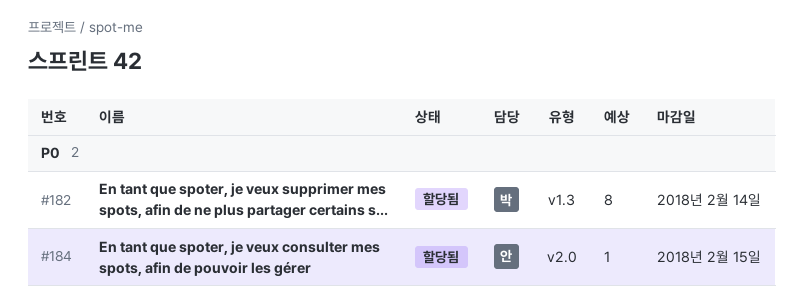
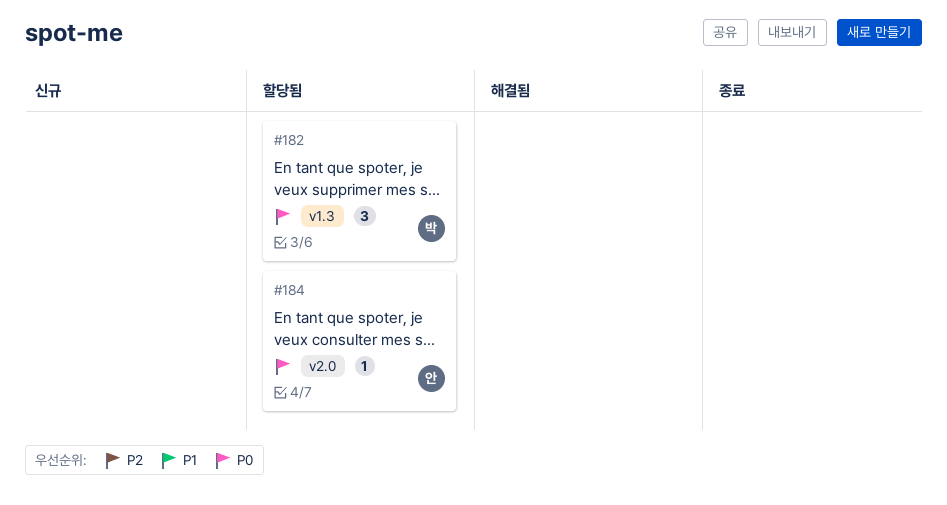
#182, estimate: 8 -> 3

